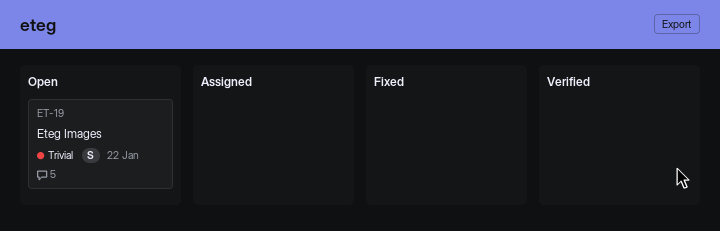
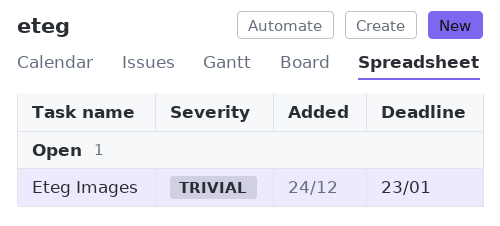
Eteg Images, due: Jan 22 -> Jan 23

